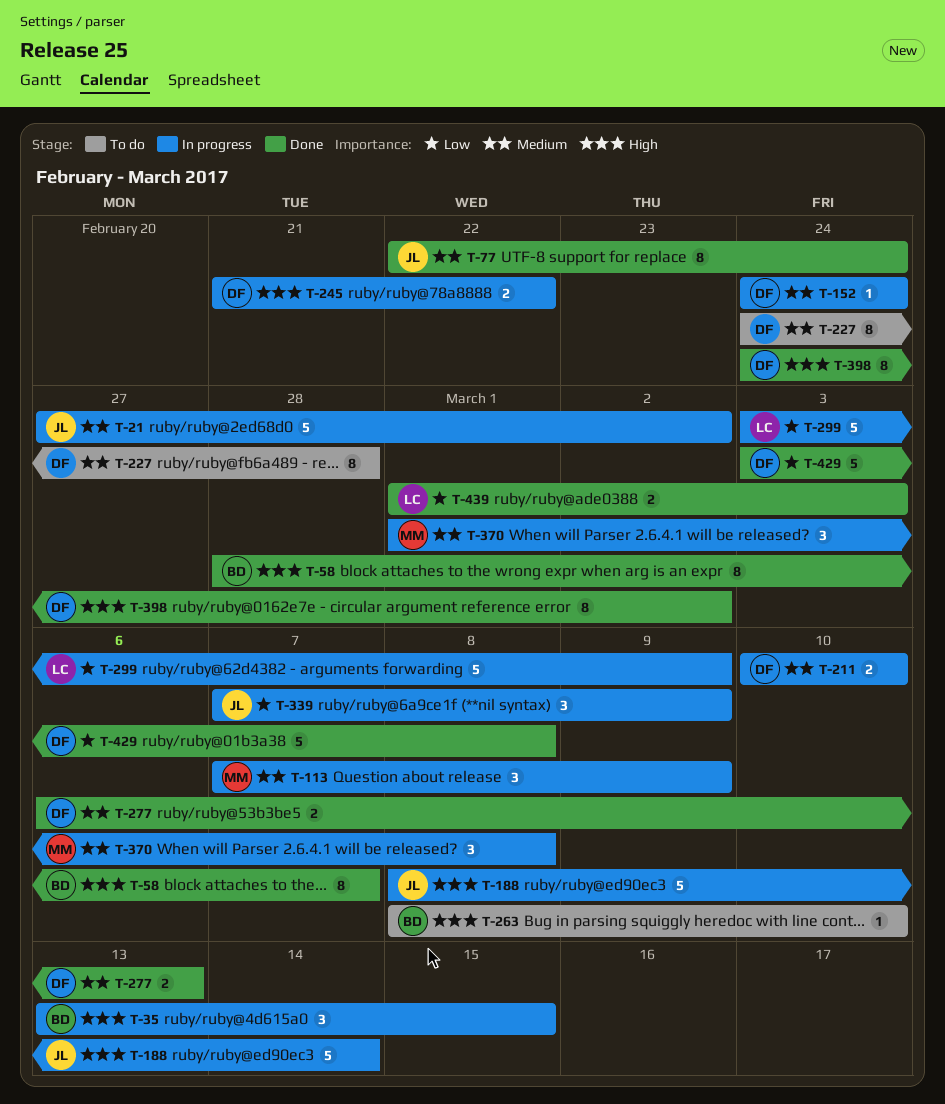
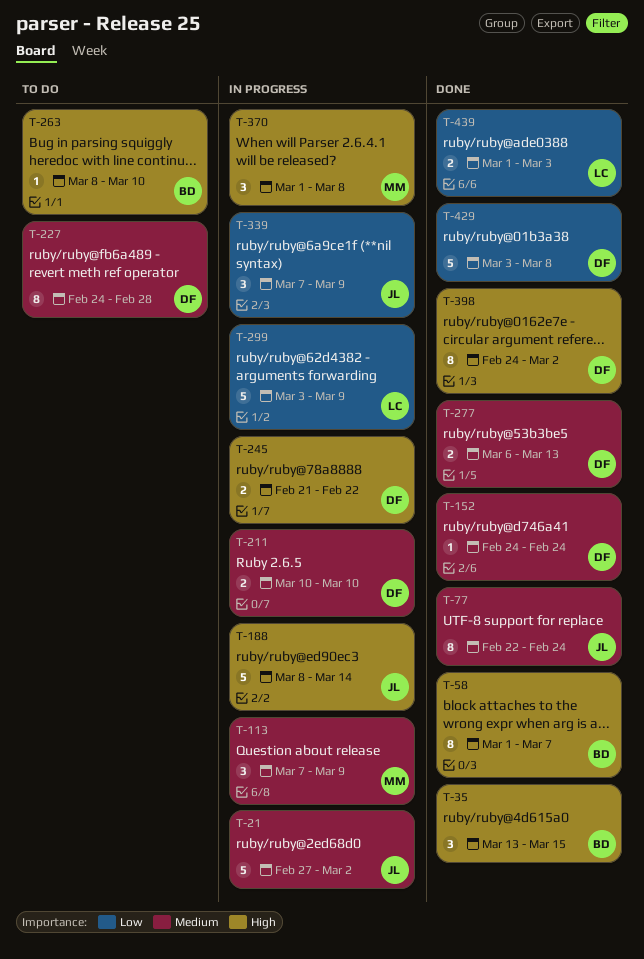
T-35, status: In progress -> Done
T-58, start: Feb 28 -> Mar 1
T-152, status: In progress -> Done
T-370, priority: Medium -> High

